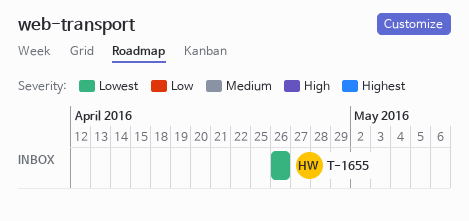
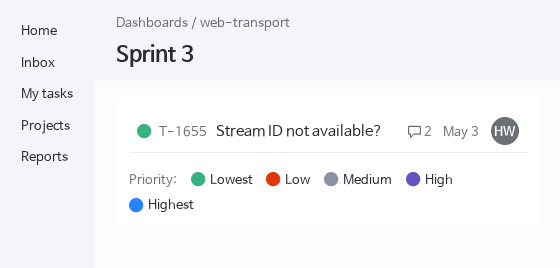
T-1655, due: Apr 26 -> May 3

